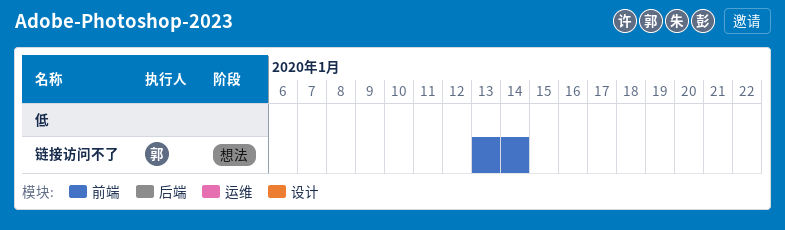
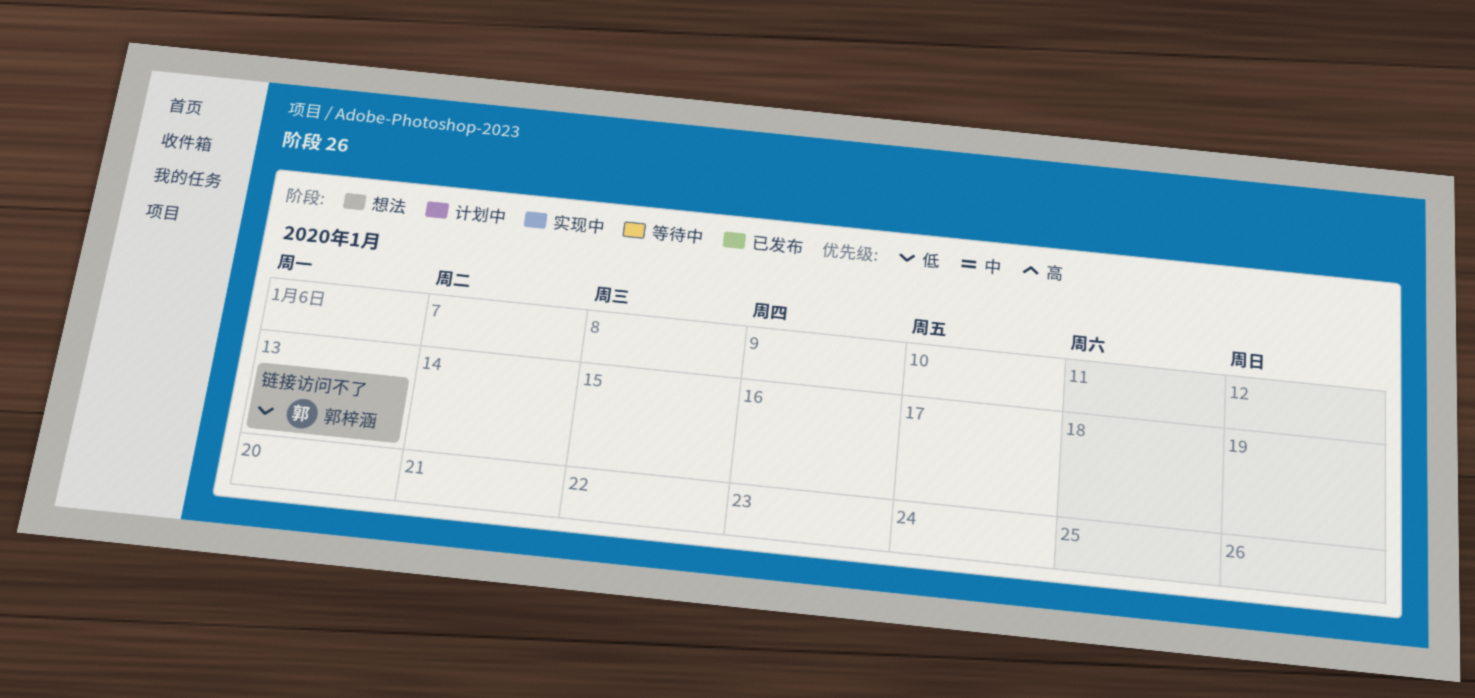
链接访问不了, due: Jan 14 -> Jan 13

